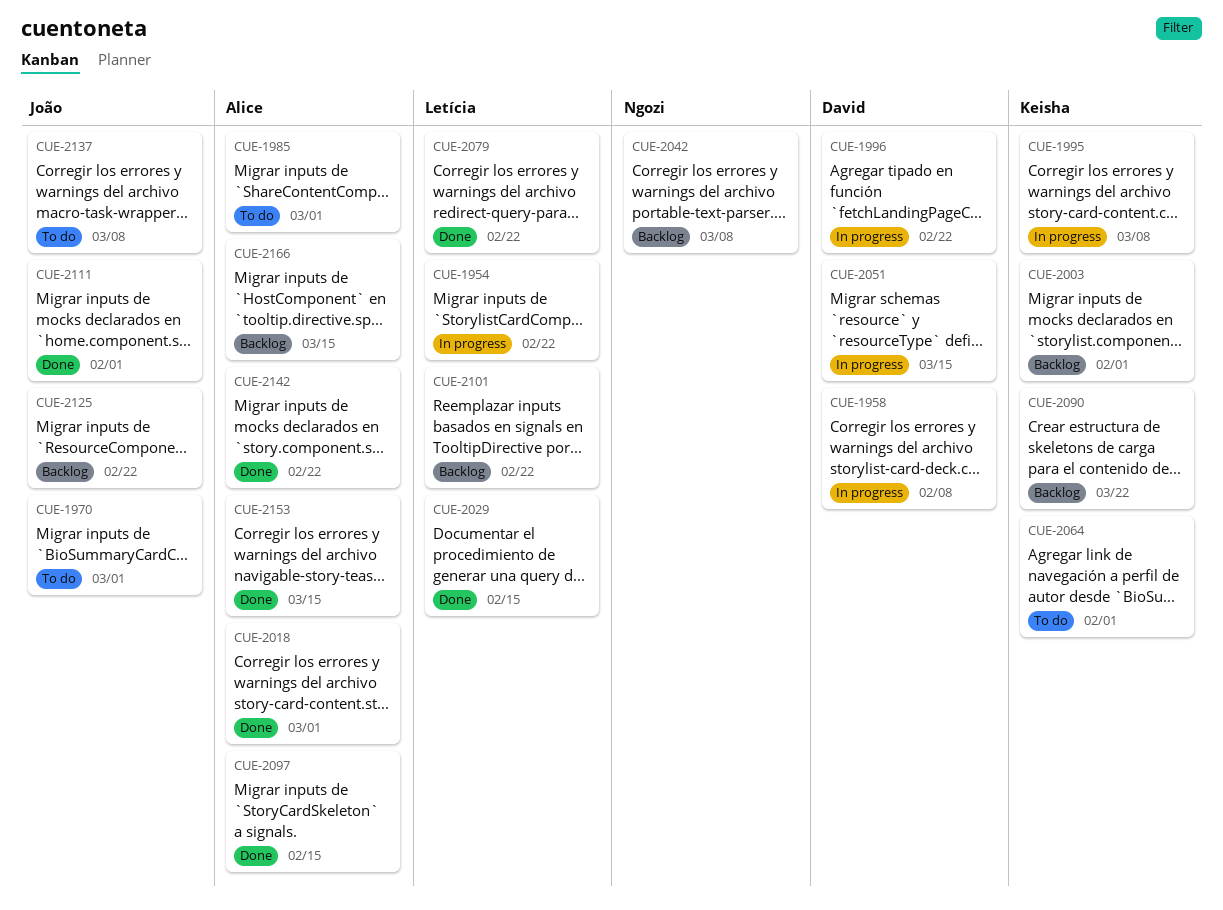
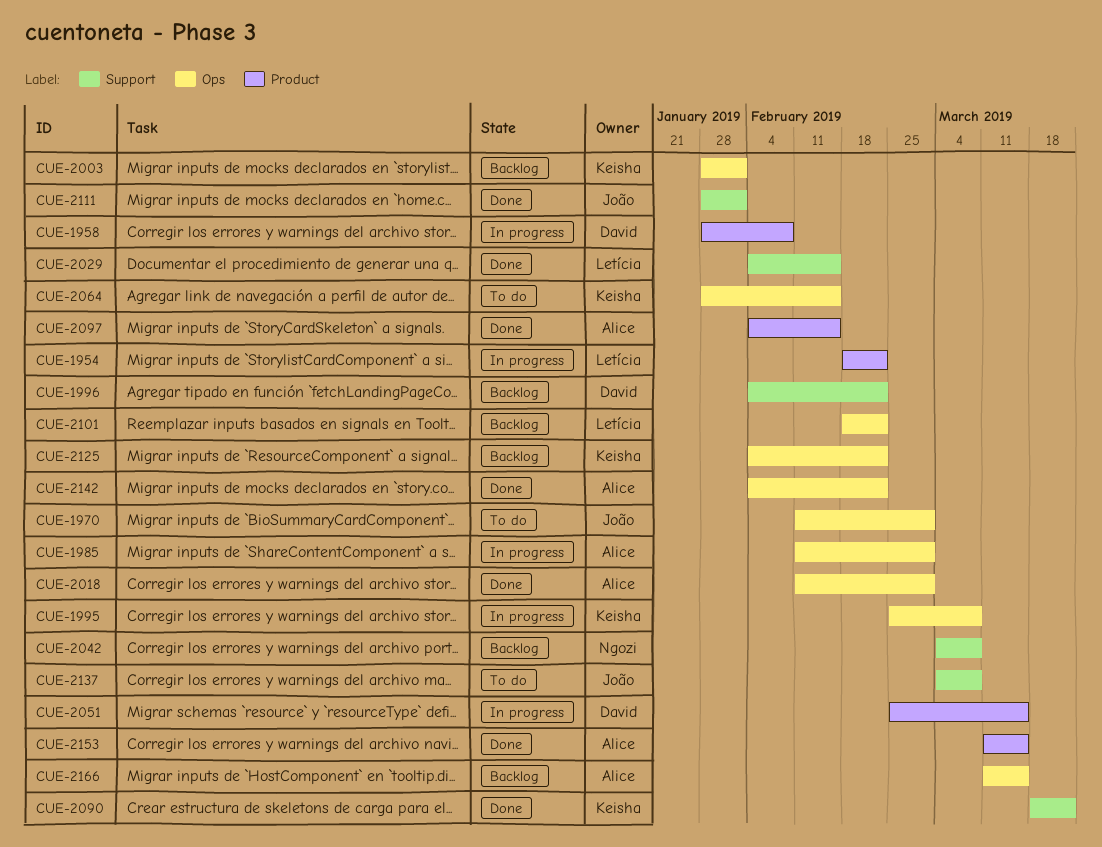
CUE-1985, status: To do -> In progress
CUE-1996, status: In progress -> Backlog
CUE-2064, due: Feb 1 -> Feb 15
CUE-2079: present -> none
CUE-2090, status: Backlog -> Done
CUE-2125, owner: João -> Keisha

